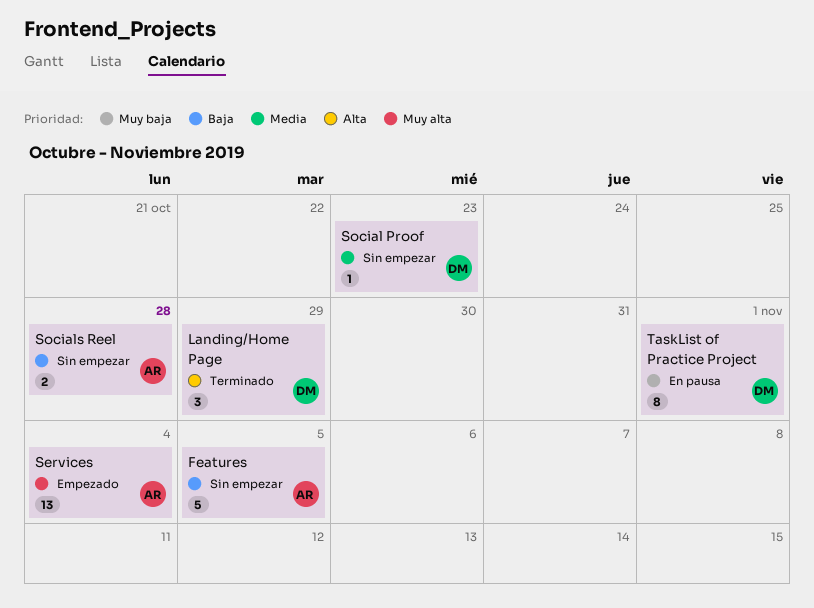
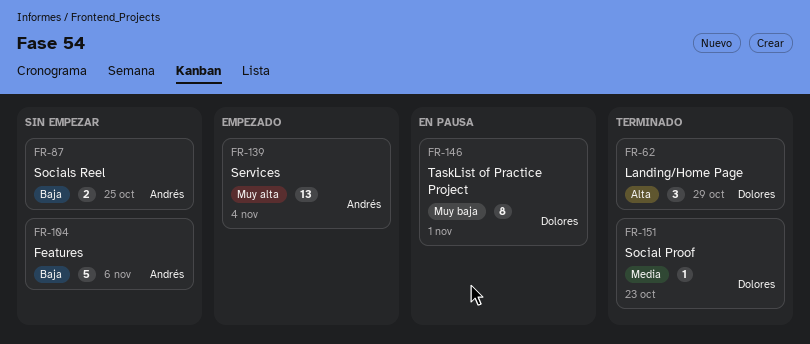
Features, due: Nov 5 -> Nov 6
Social Proof, status: Sin empezar -> Terminado
Socials Reel, due: Oct 28 -> Oct 25

